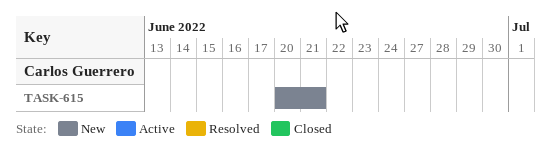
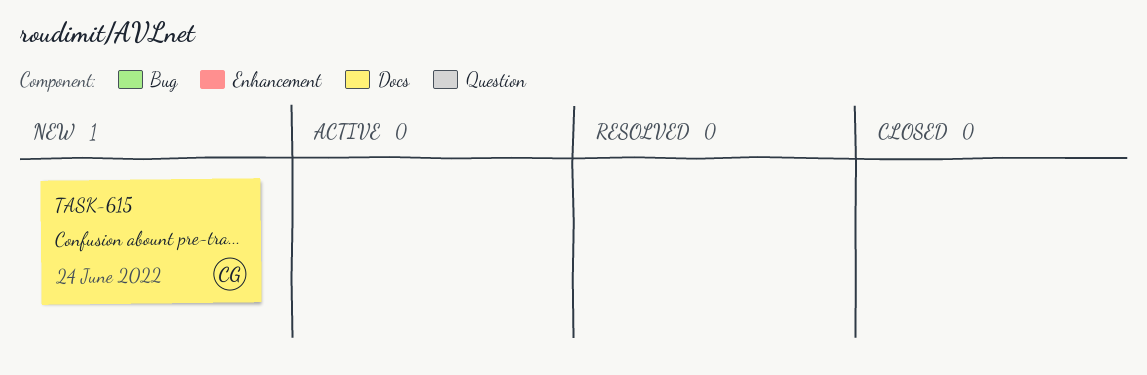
TASK-615, due: Jun 21 -> Jun 24

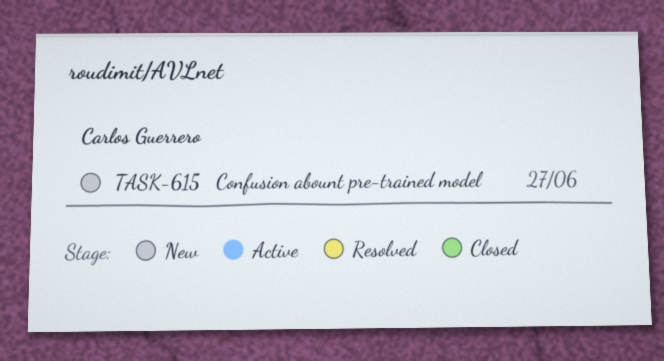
TASK-615, due: Jun 24 -> Jun 27

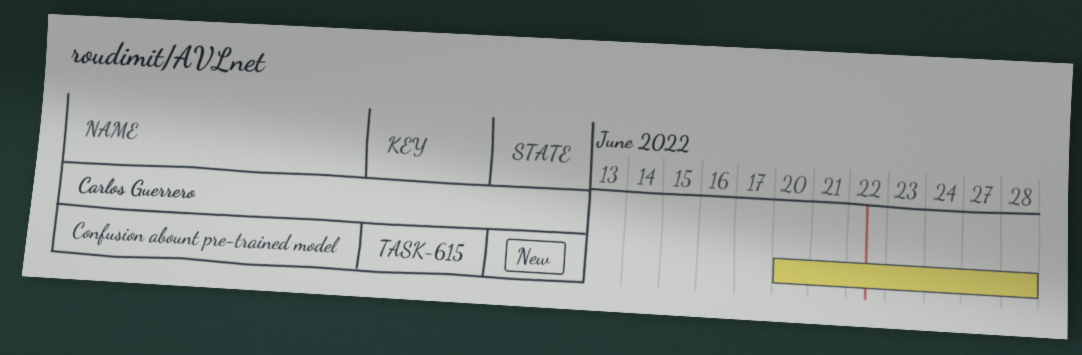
TASK-615, due: Jun 27 -> Jun 28

